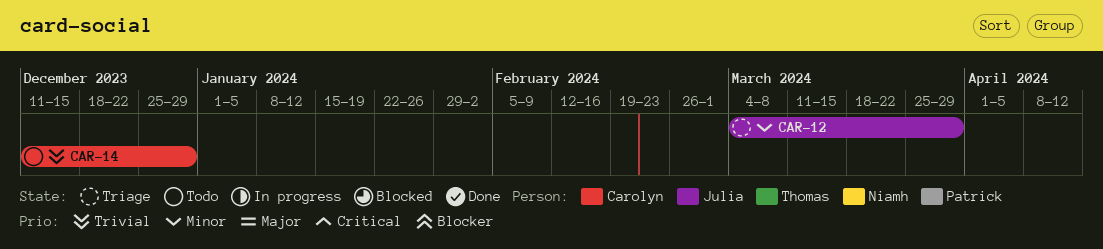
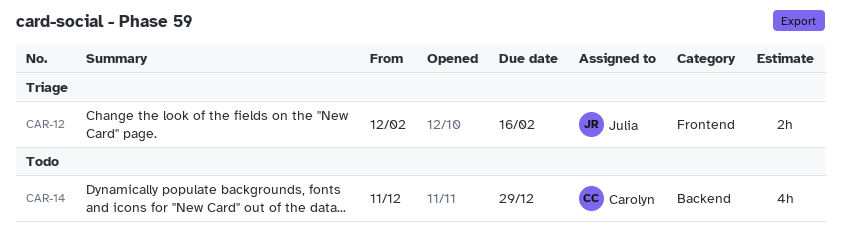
CAR-12, start: Mar 4 -> Feb 12
CAR-12, due: Mar 29 -> Feb 16

